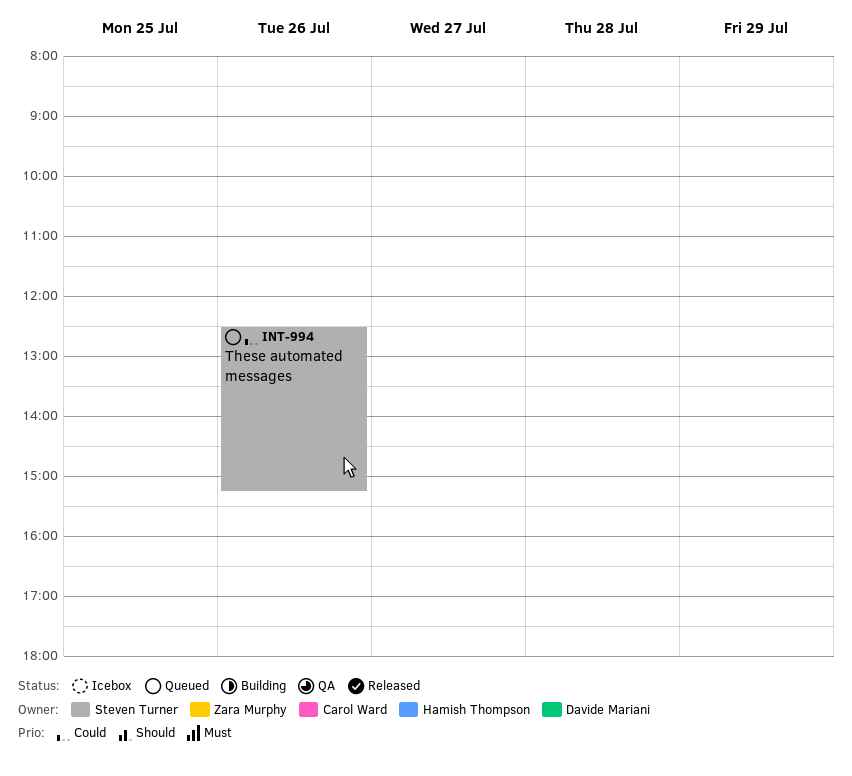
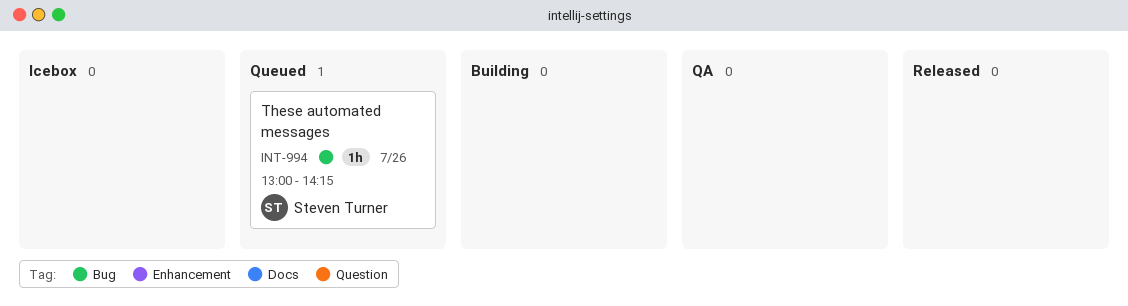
INT-994, begins: 12:30 -> 13:00
INT-994, ends: 15:15 -> 14:15

